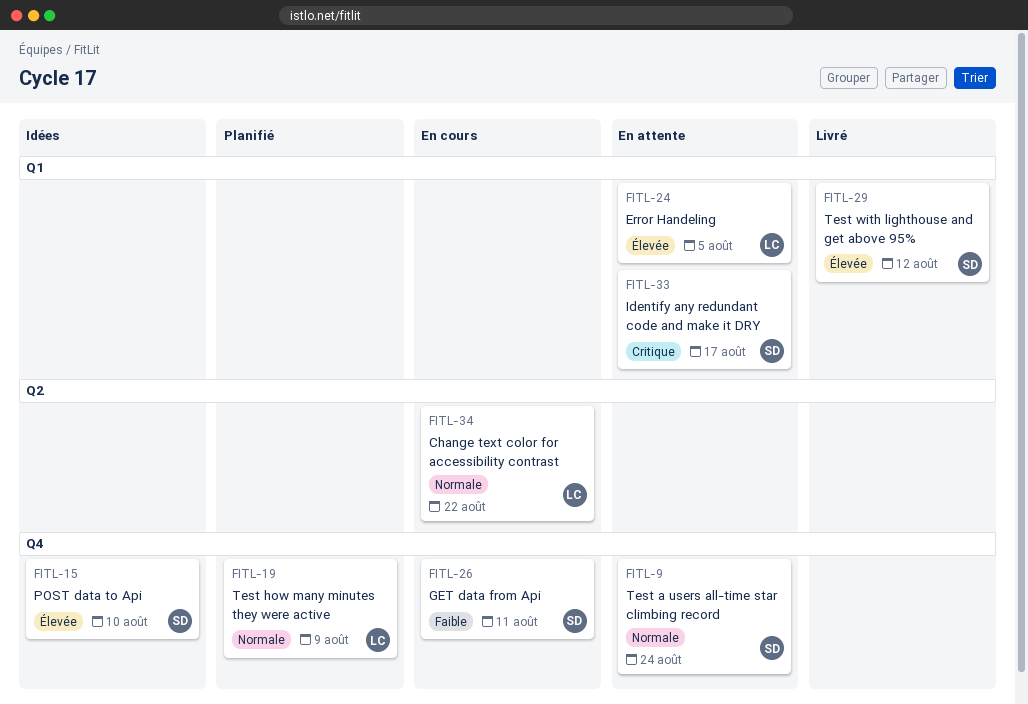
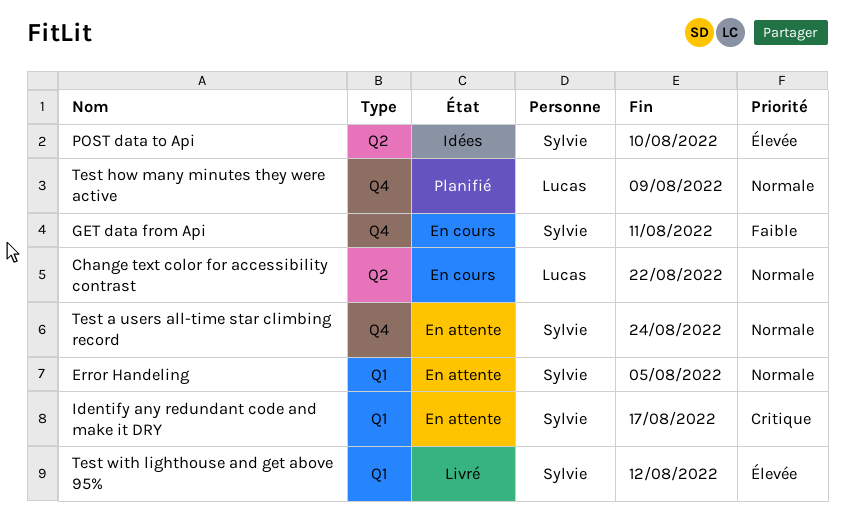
Error Handeling, owner: Lucas -> Sylvie
Error Handeling, priority: Élevée -> Normale
POST data to Api, label: Q4 -> Q2

